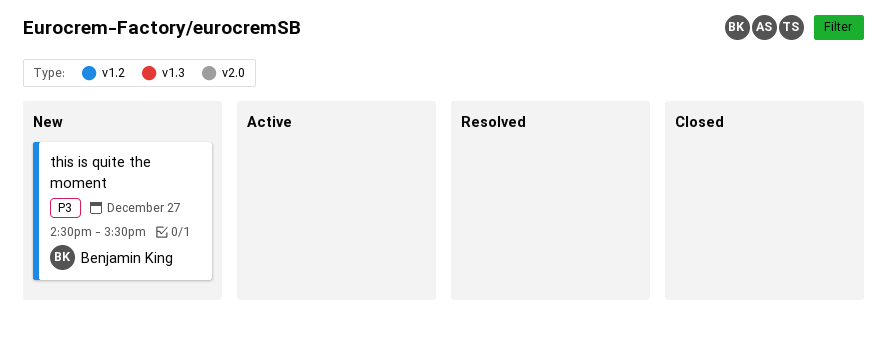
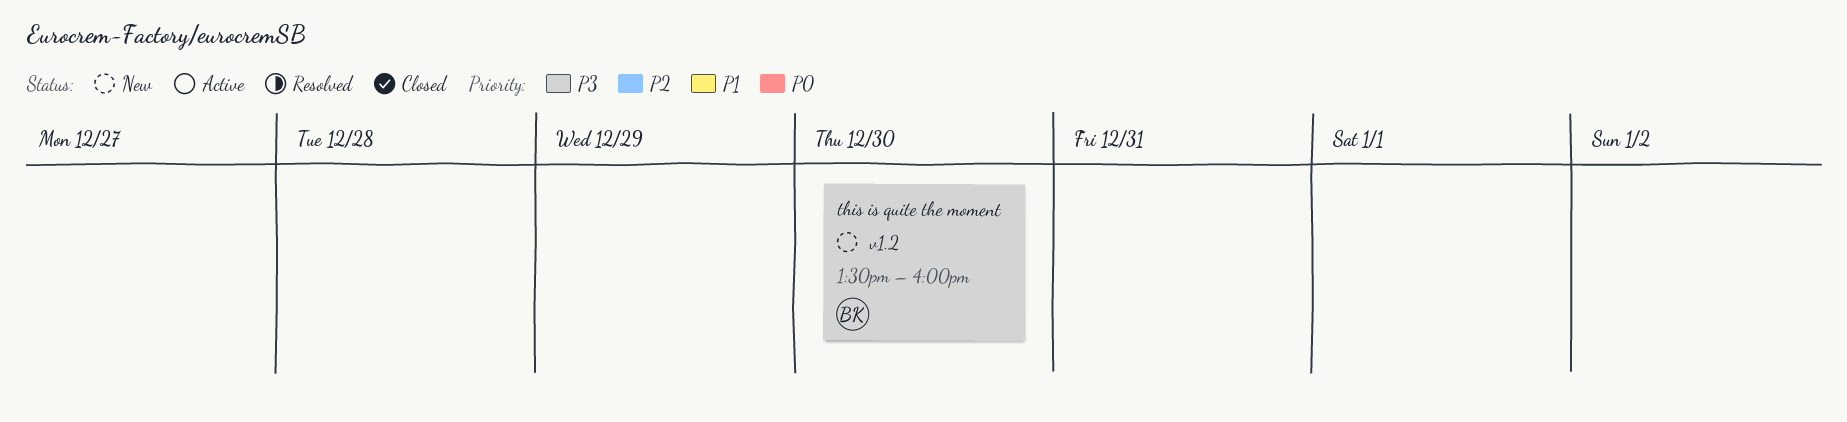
this is quite the moment, day: Dec 27 -> Dec 30
this is quite the moment, begins: 14:30 -> 13:30
this is quite the moment, ends: 15:30 -> 16:00

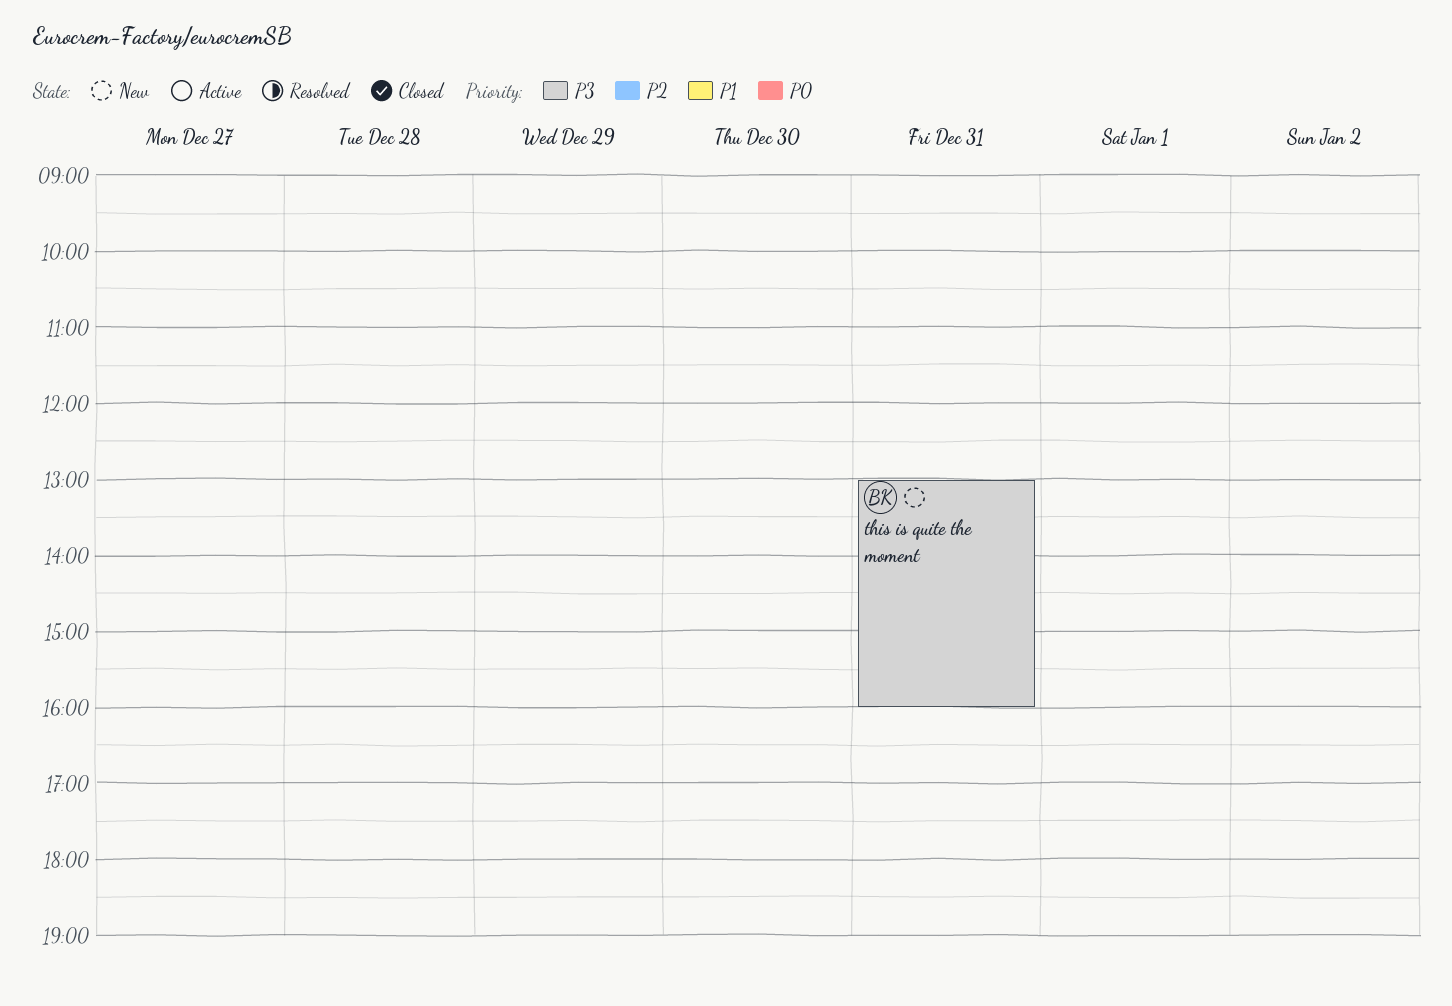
this is quite the moment, day: Dec 30 -> Dec 31
this is quite the moment, begins: 13:30 -> 13:00

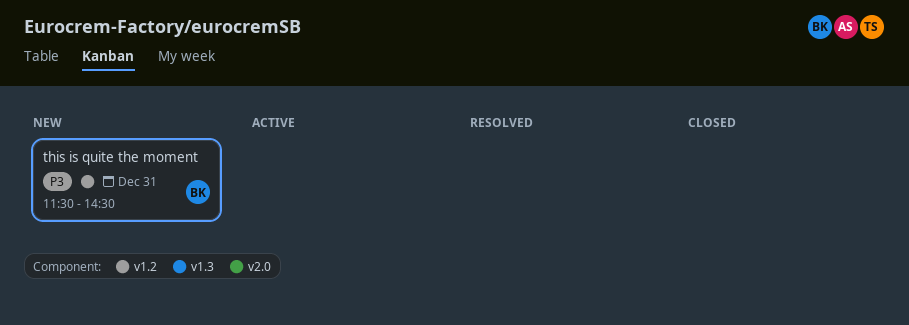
this is quite the moment, begins: 13:00 -> 11:30
this is quite the moment, ends: 16:00 -> 14:30

